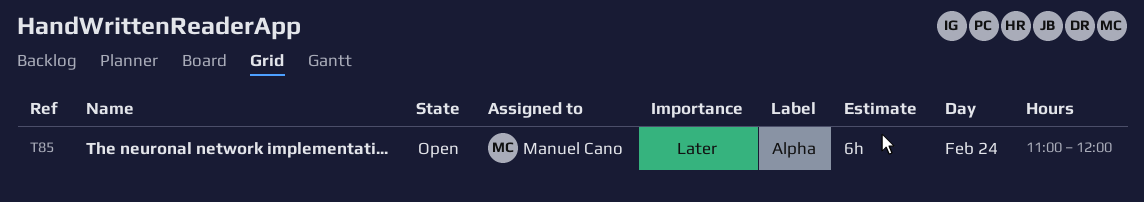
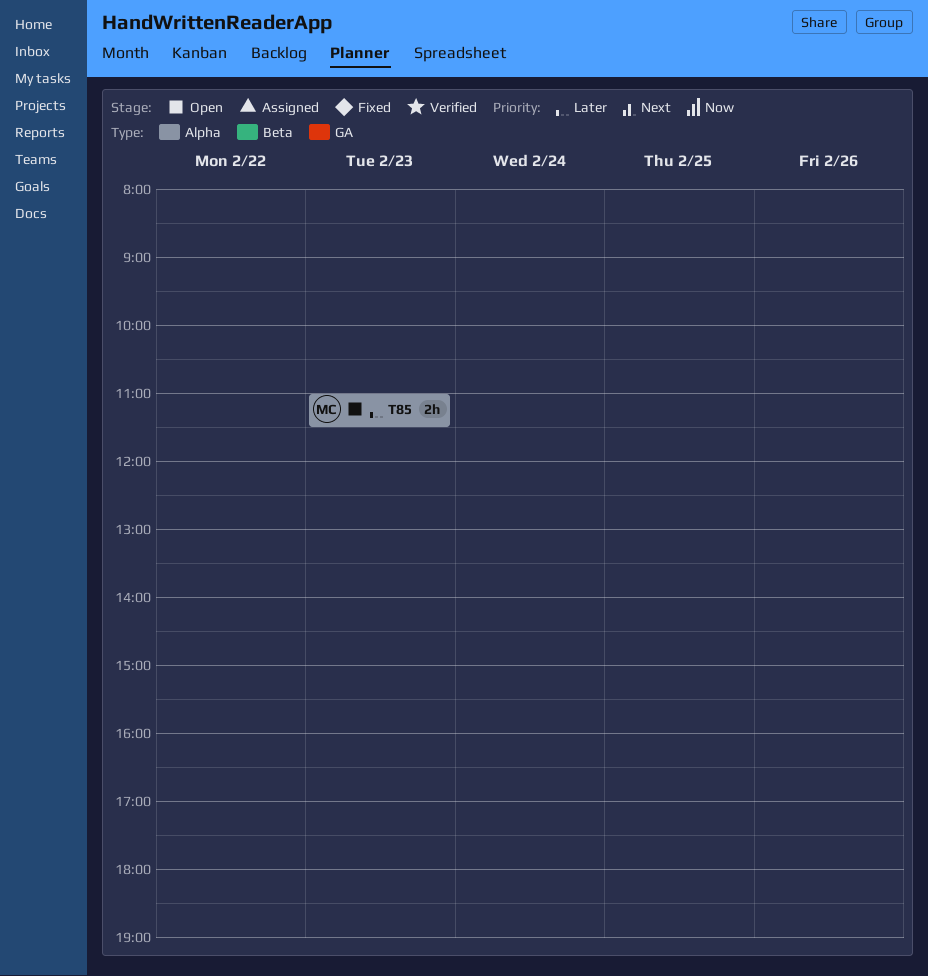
T85, estimate: 6h -> 2h
T85, day: Feb 24 -> Feb 23
T85, ends: 12:00 -> 11:30

